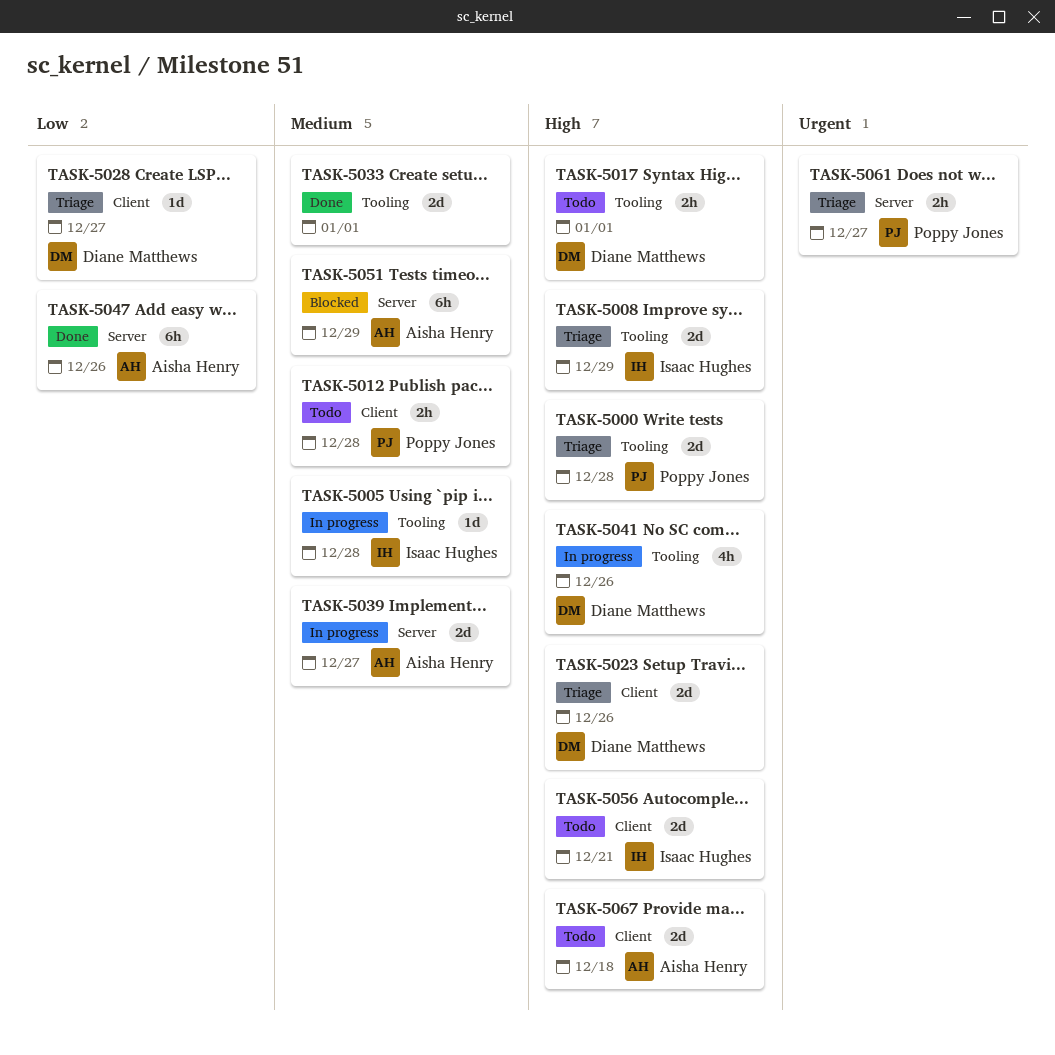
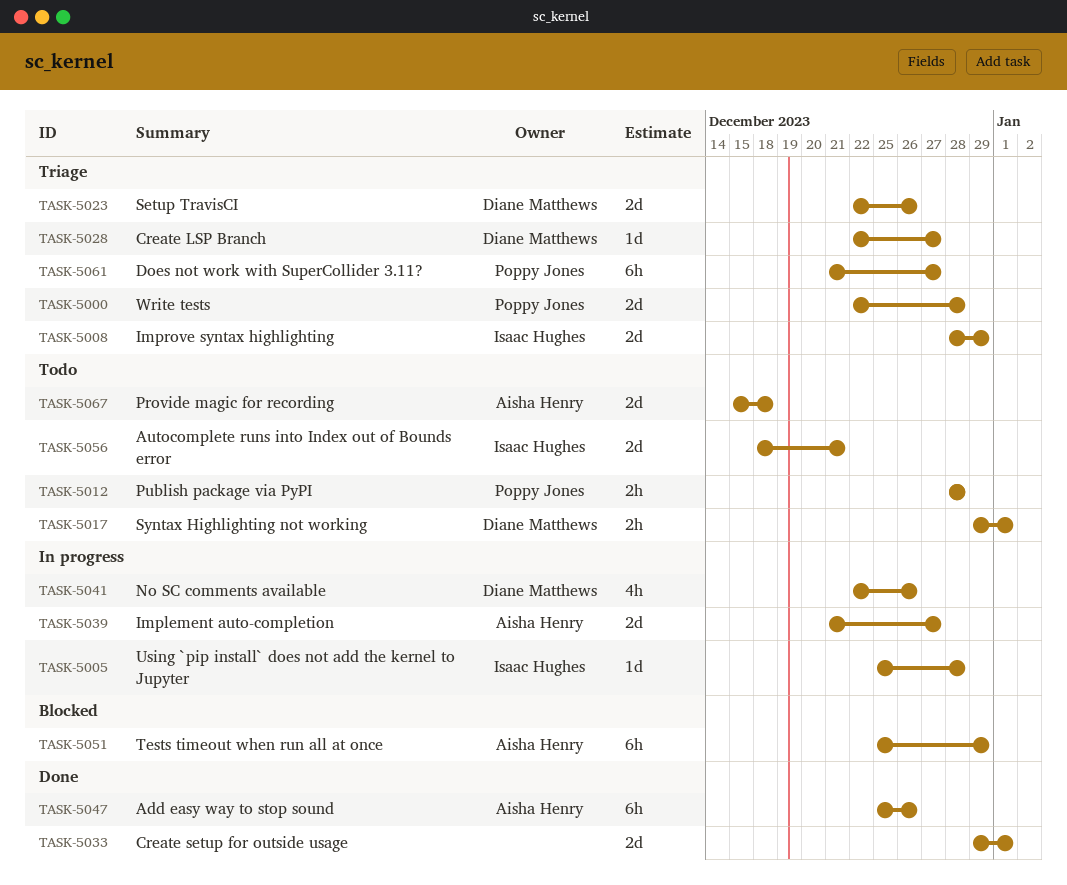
TASK-5061, estimate: 2h -> 6h

